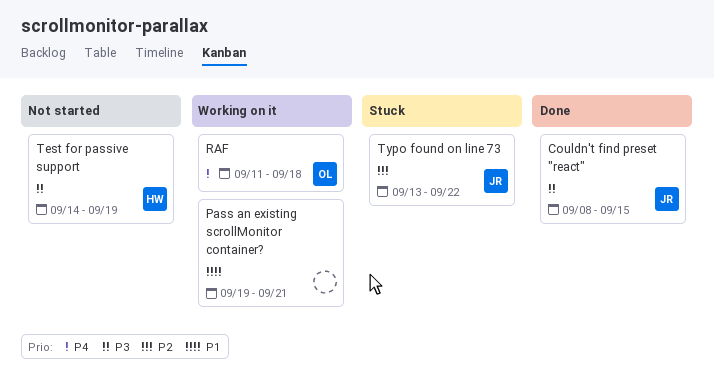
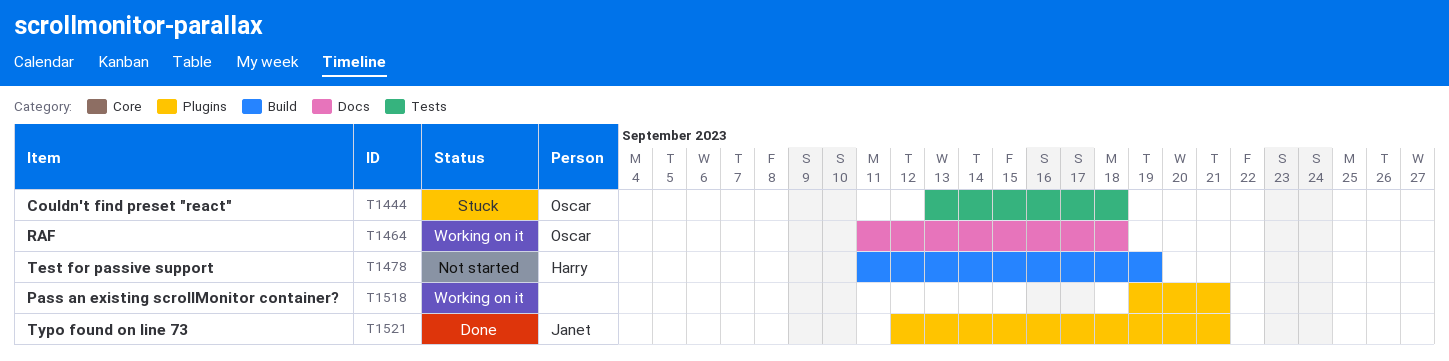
Couldn't find preset "react", status: Done -> Stuck
Couldn't find preset "react", owner: Janet -> Oscar
Couldn't find preset "react", start: Sep 8 -> Sep 13
Couldn't find preset "react", due: Sep 15 -> Sep 18
Test for passive support, start: Sep 14 -> Sep 11
Typo found on line 73, status: Stuck -> Done
Typo found on line 73, start: Sep 13 -> Sep 12
Typo found on line 73, due: Sep 22 -> Sep 21

